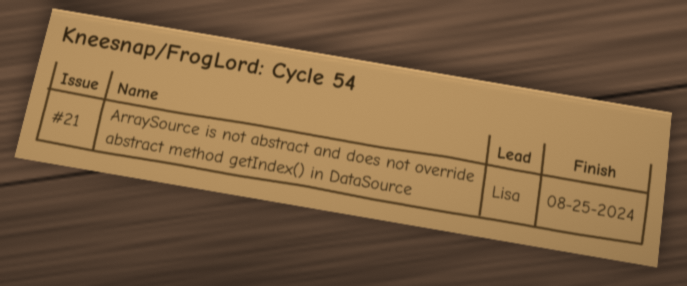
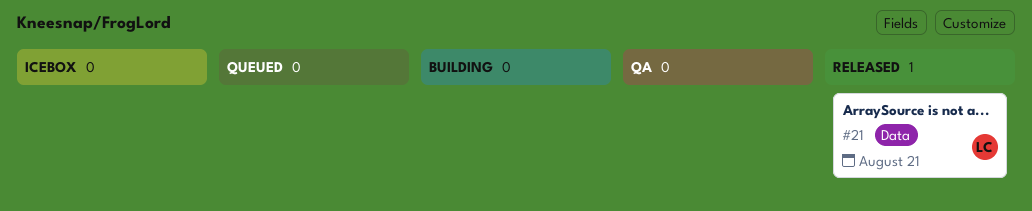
#21, due: Aug 25 -> Aug 21

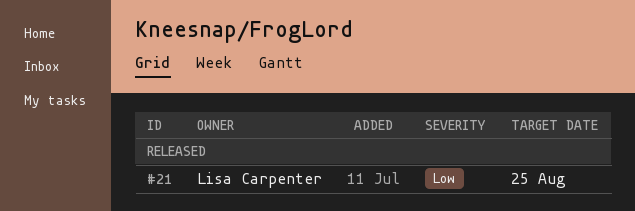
#21, due: Aug 21 -> Aug 25

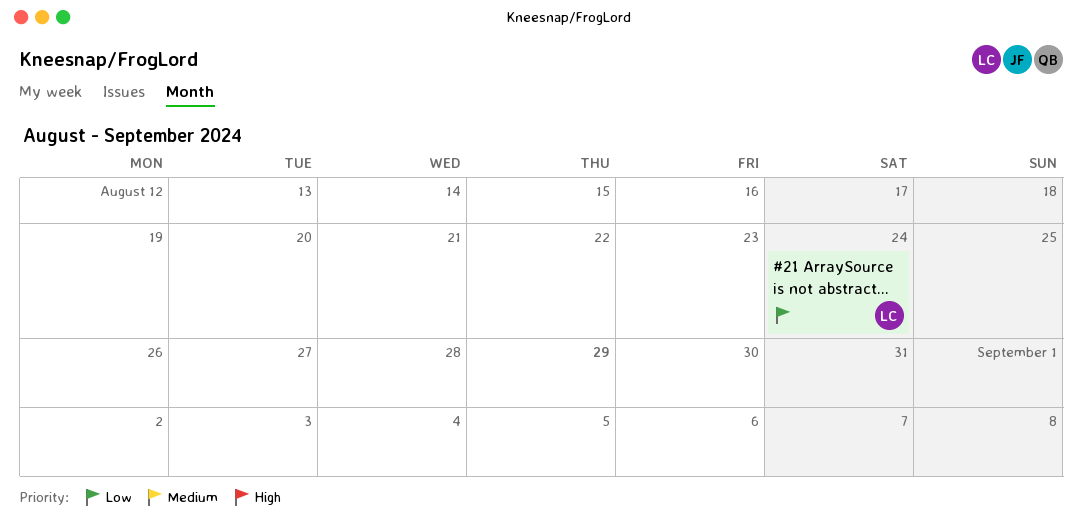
#21, due: Aug 25 -> Aug 24

